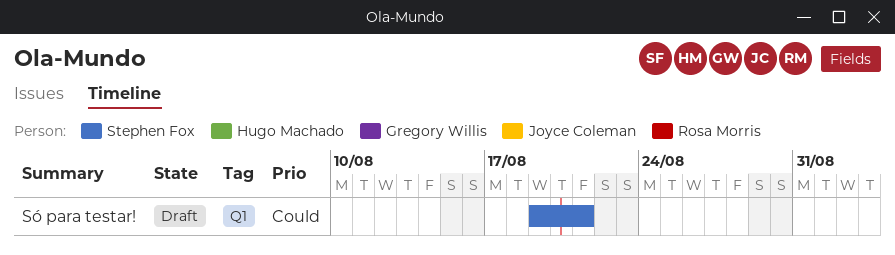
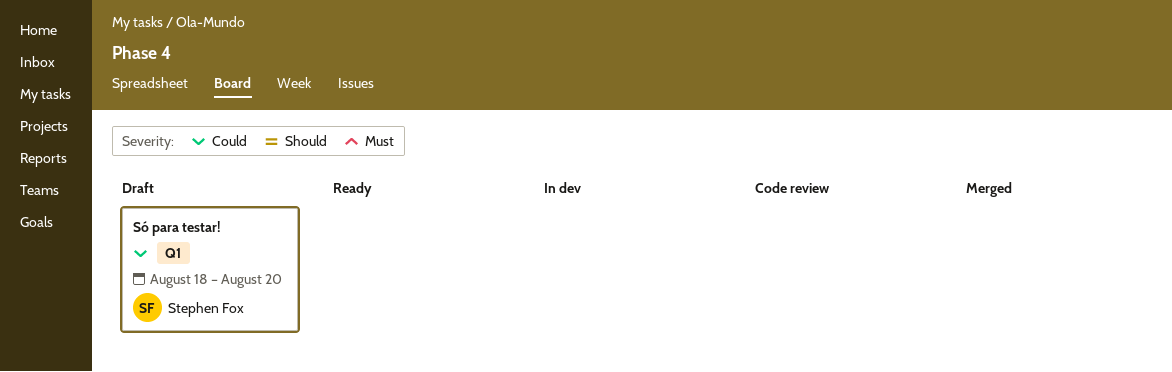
Só para testar!, start: Aug 19 -> Aug 18
Só para testar!, due: Aug 21 -> Aug 20

